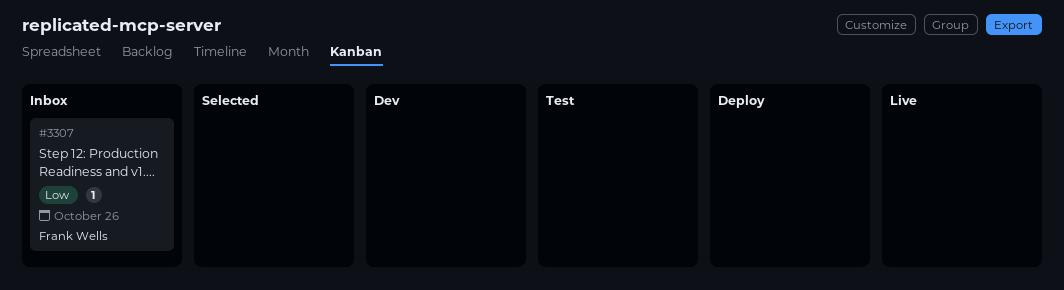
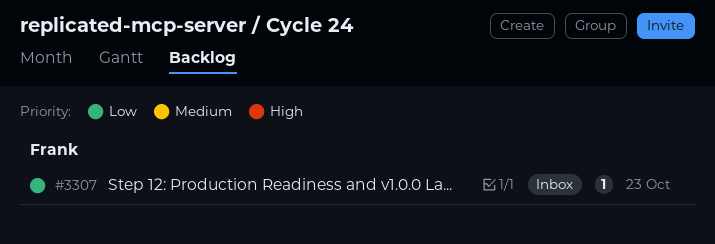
#3307, due: Oct 26 -> Oct 23

